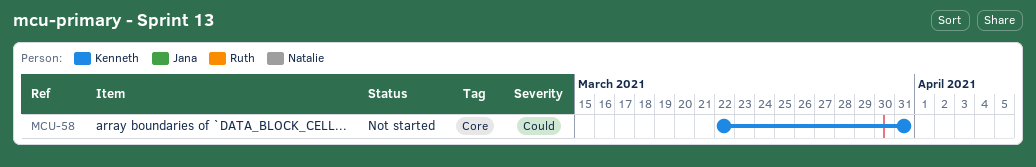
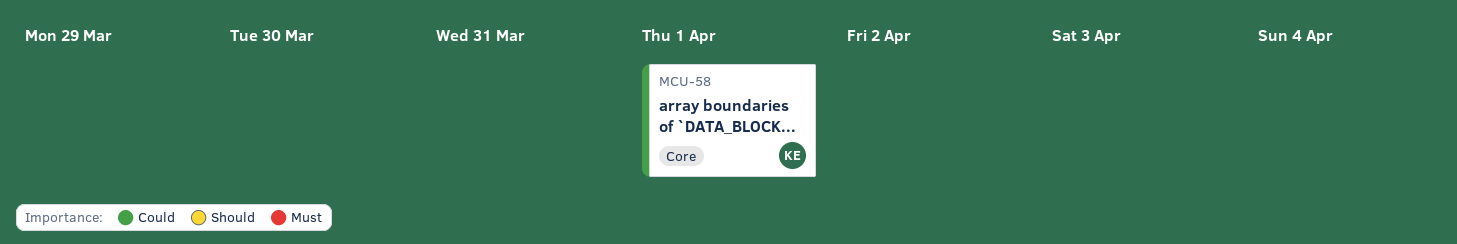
MCU-58, due: Mar 31 -> Apr 1

